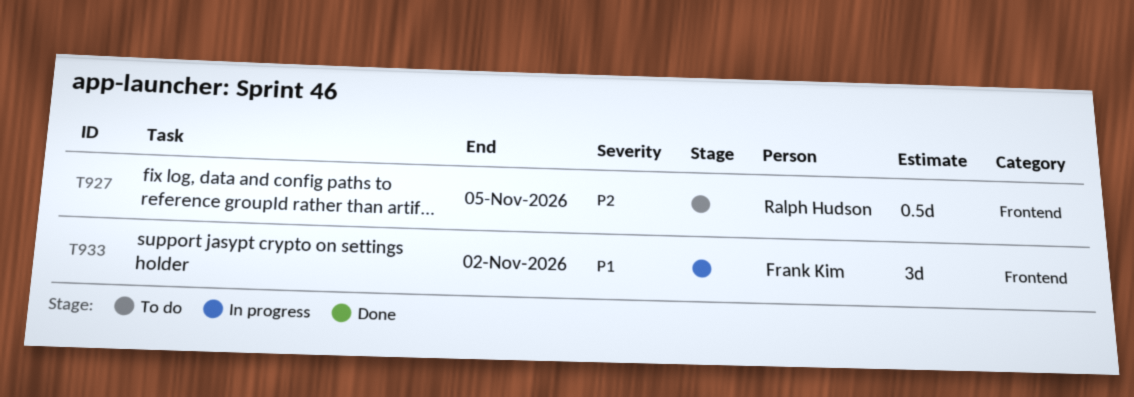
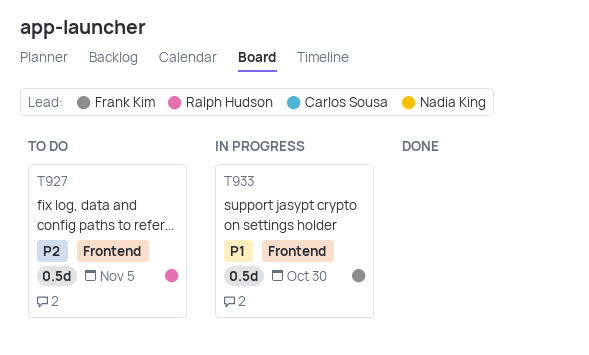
T933, estimate: 3d -> 0.5d
T933, due: Nov 2 -> Oct 30

